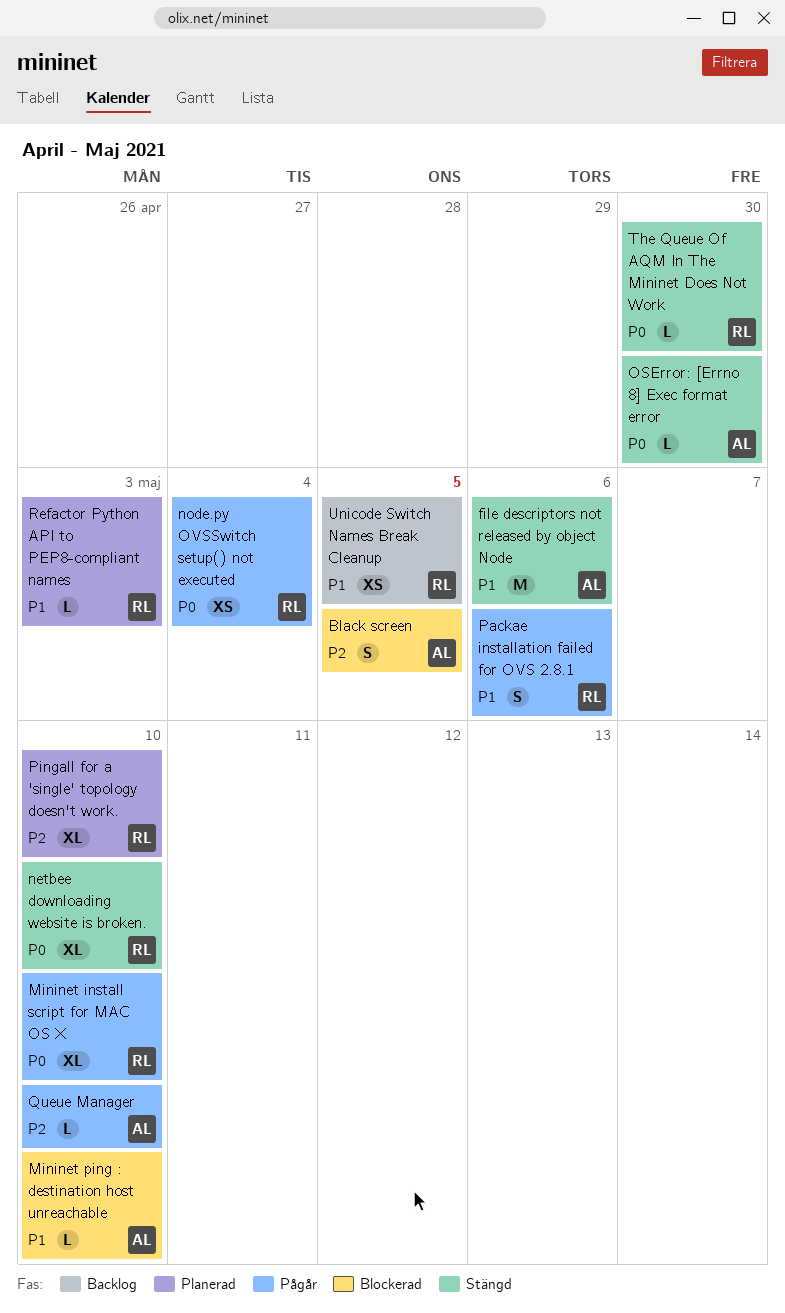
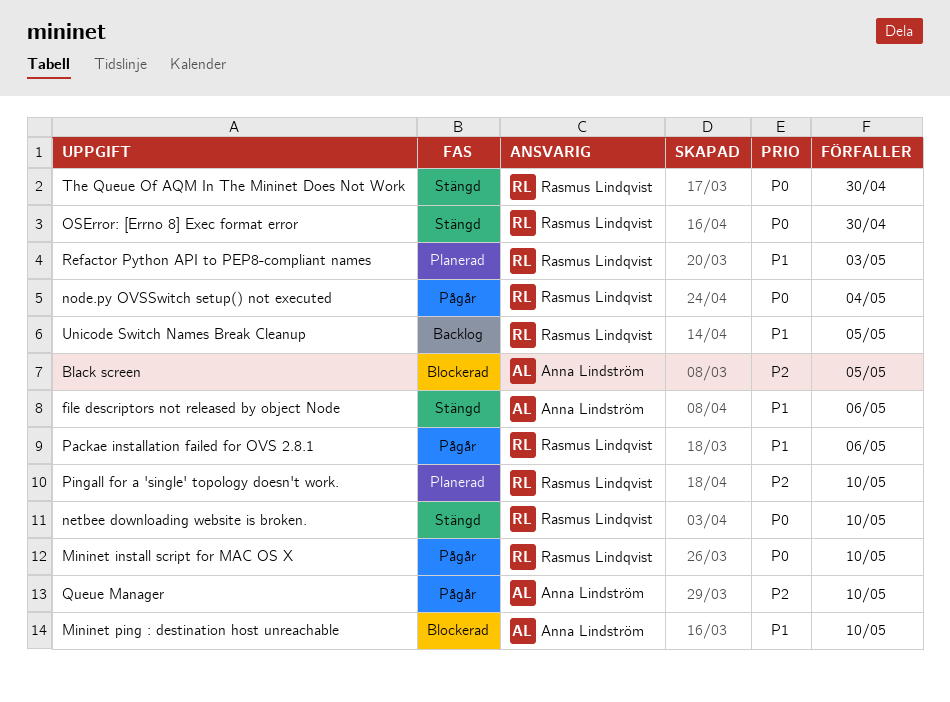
OSError: [Errno 8] Exec format error, owner: Anna Lindström -> Rasmus Lindqvist

